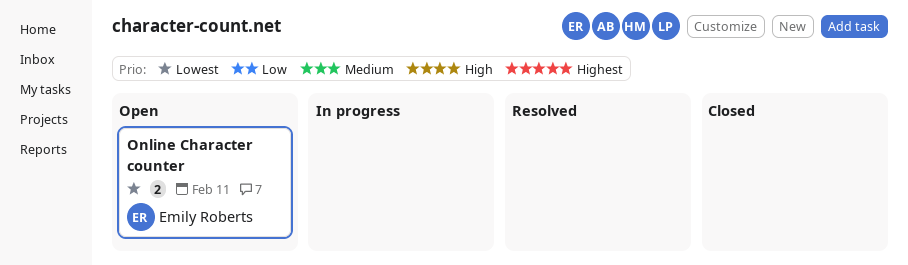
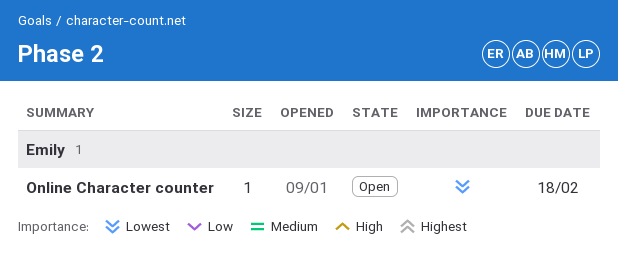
Online Character counter, estimate: 2 -> 1
Online Character counter, due: Feb 11 -> Feb 18

